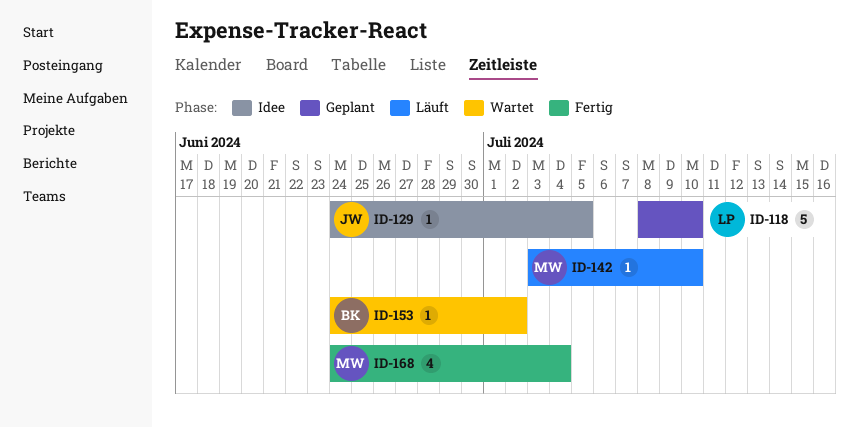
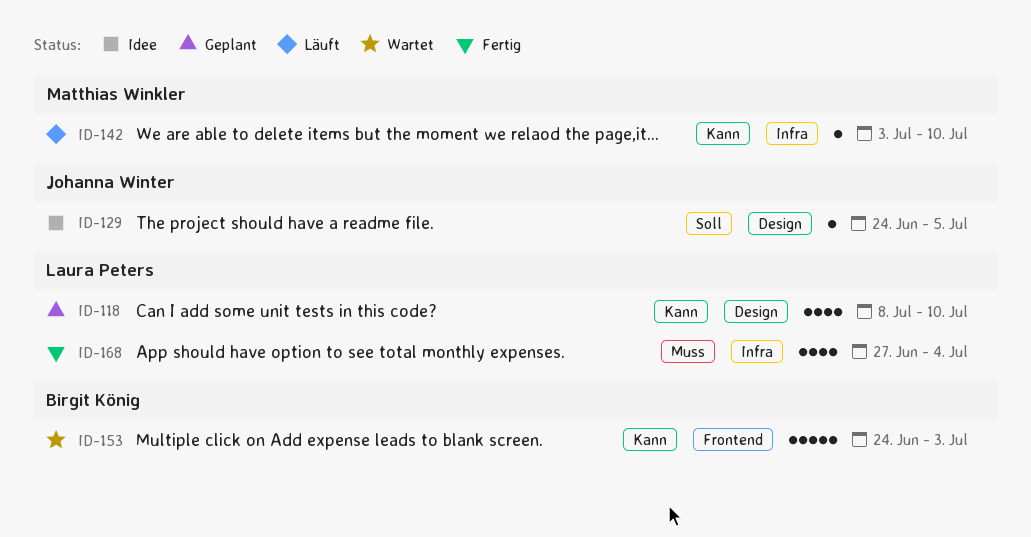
ID-118, estimate: 5 -> 4
ID-153, estimate: 1 -> 5
ID-153, due: Jul 2 -> Jul 3
ID-168, owner: Matthias Winkler -> Laura Peters
ID-168, start: Jun 24 -> Jun 27

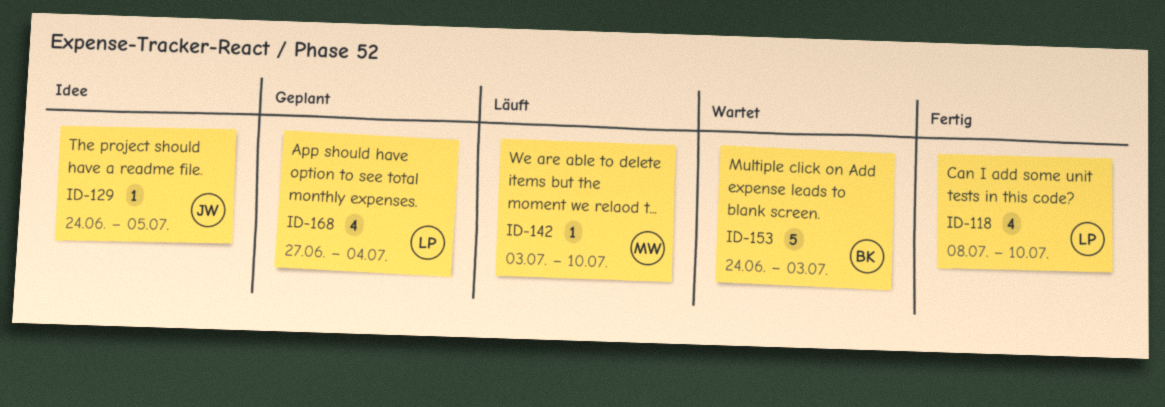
ID-118, status: Geplant -> Fertig
ID-168, status: Fertig -> Geplant

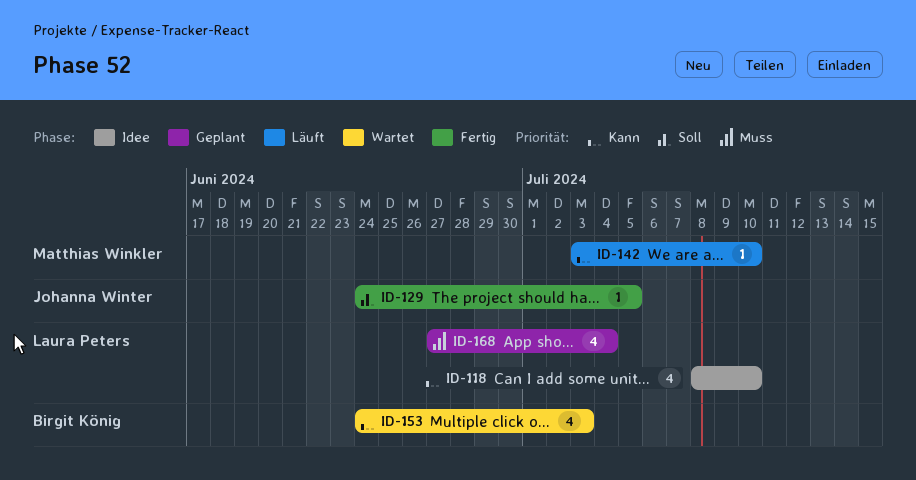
ID-118, status: Fertig -> Idee
ID-129, status: Idee -> Fertig
ID-153, estimate: 5 -> 4

